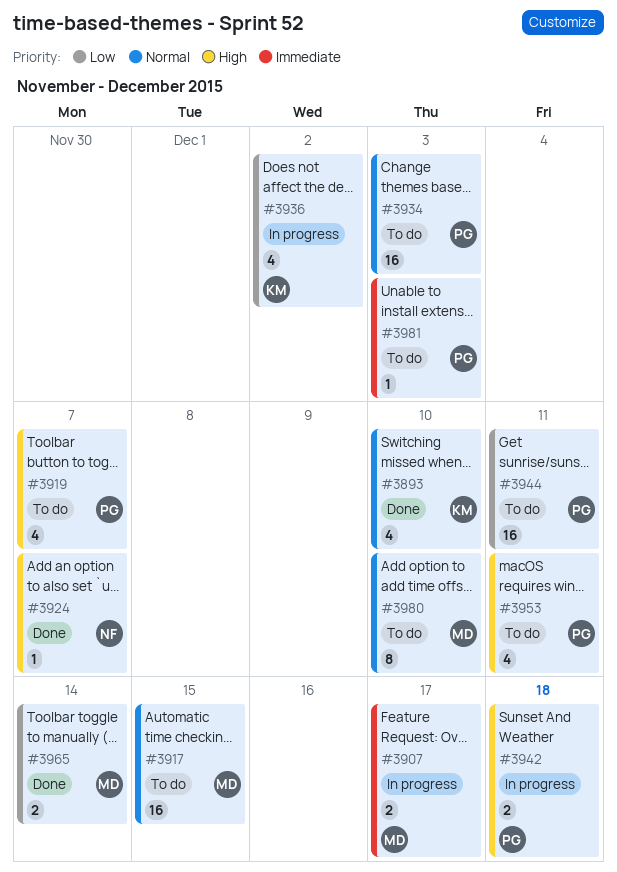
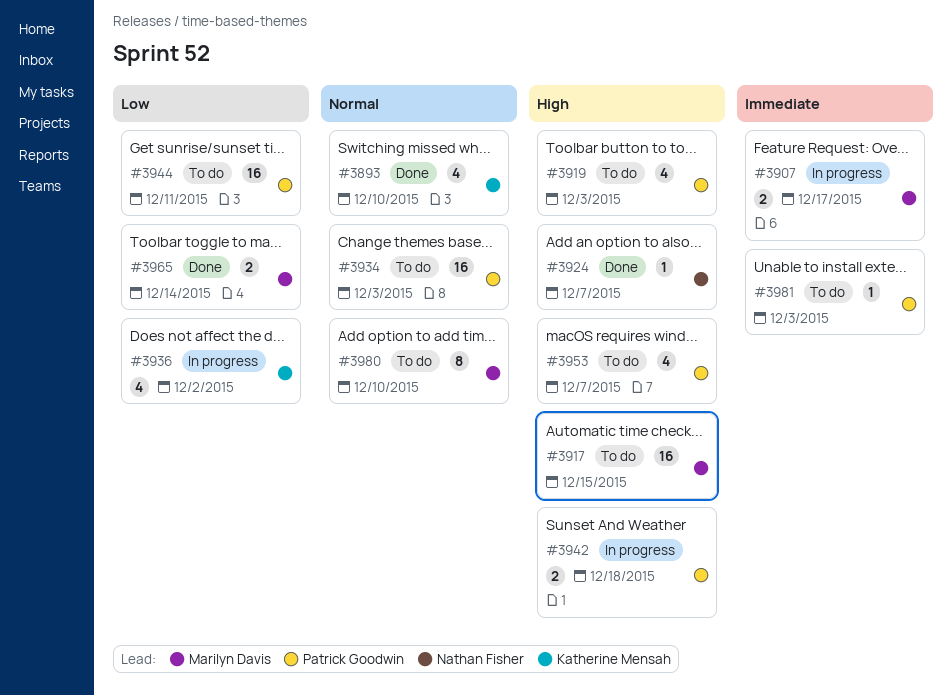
#3917, priority: Normal -> High
#3919, due: Dec 7 -> Dec 3
#3953, due: Dec 11 -> Dec 7

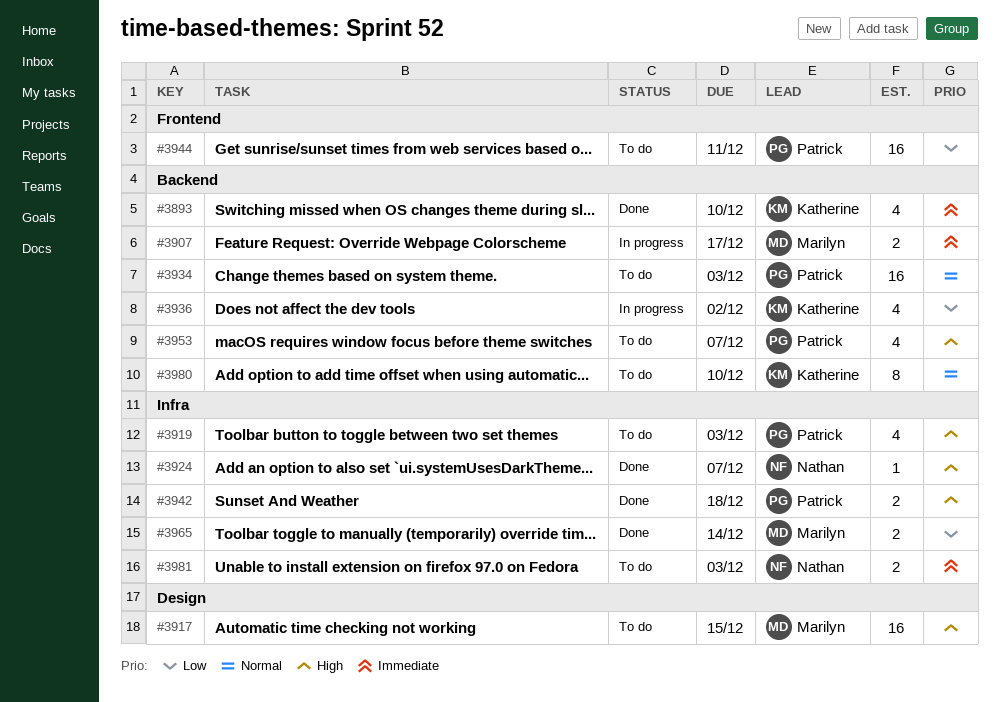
#3893, priority: Normal -> Immediate
#3942, status: In progress -> Done
#3980, owner: Marilyn Davis -> Katherine Mensah
#3981, owner: Patrick Goodwin -> Nathan Fisher
#3981, estimate: 1 -> 2

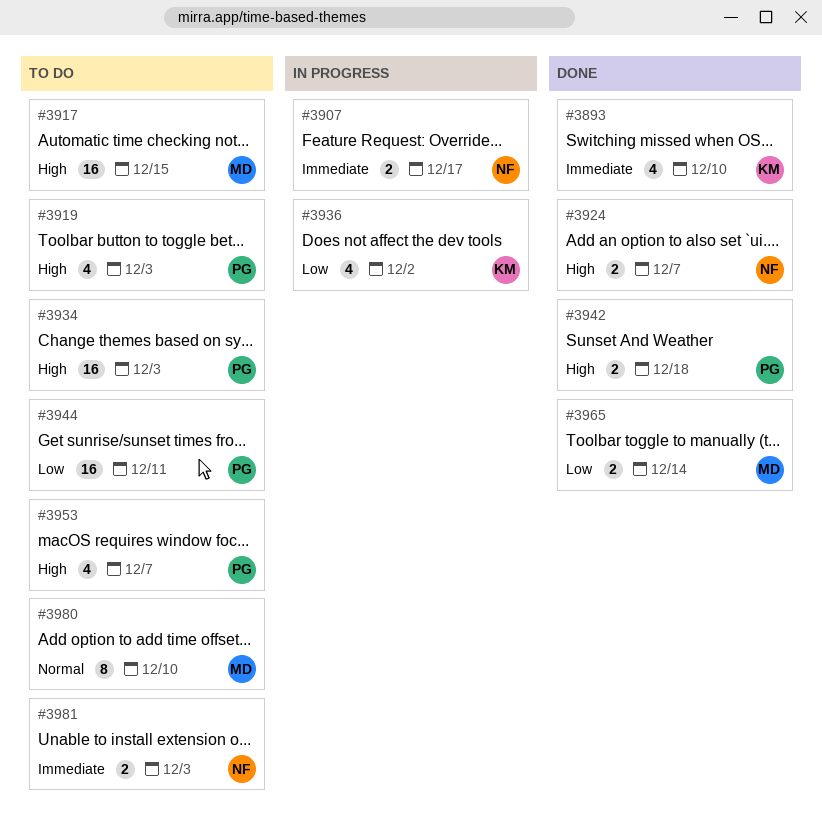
#3907, owner: Marilyn -> Nathan
#3924, estimate: 1 -> 2
#3934, priority: Normal -> High
#3980, owner: Katherine -> Marilyn

